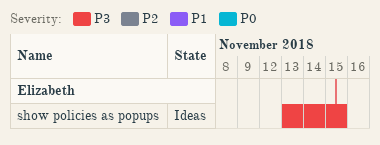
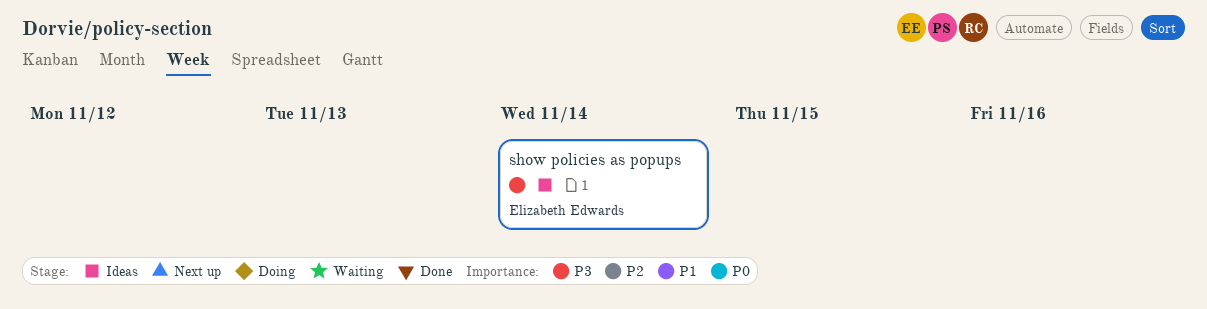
show policies as popups, due: Nov 15 -> Nov 14

